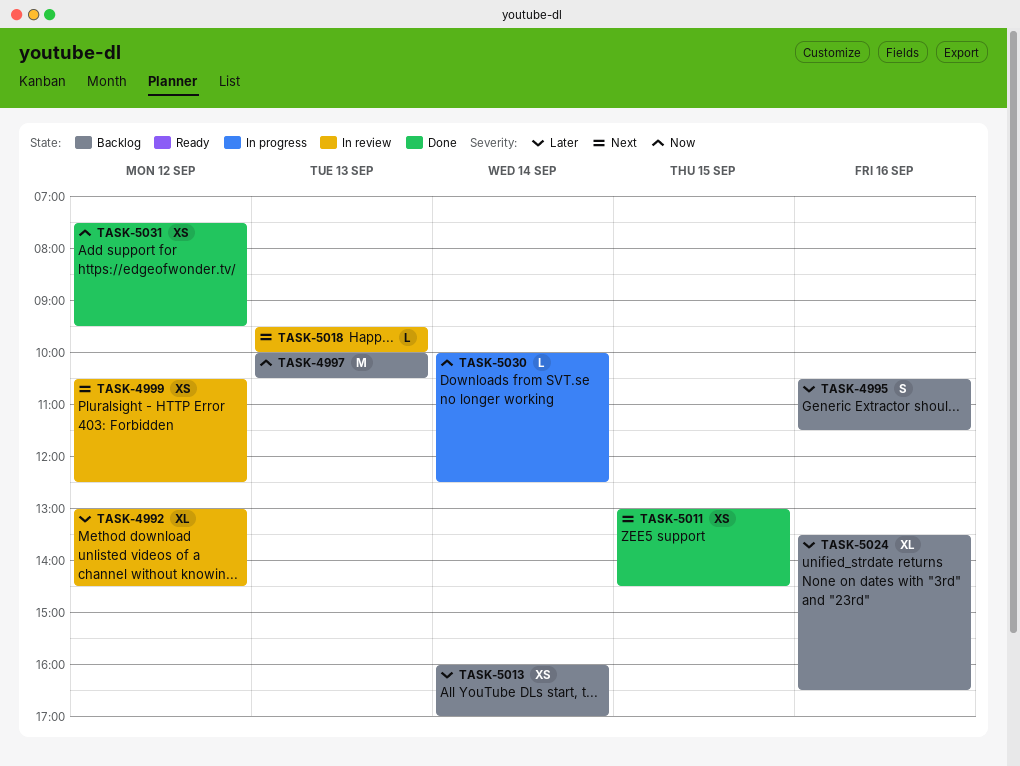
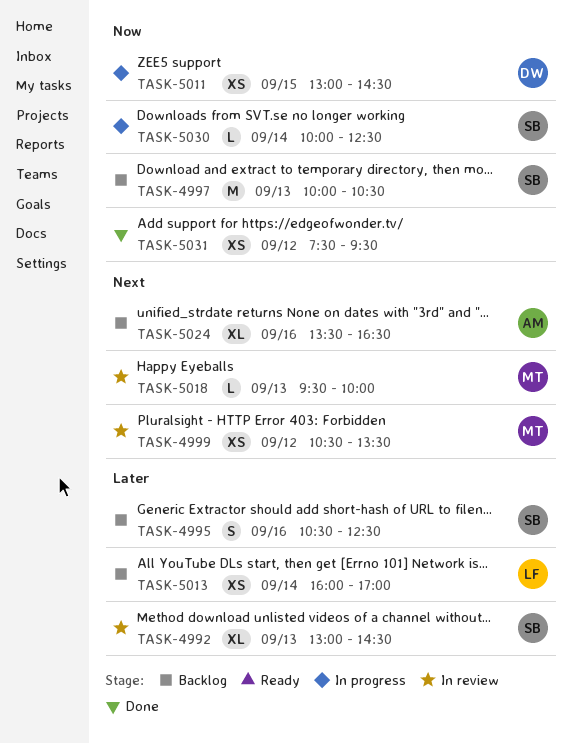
TASK-4992, day: Sep 12 -> Sep 13
TASK-4995, ends: 11:30 -> 12:30
TASK-4999, ends: 12:30 -> 13:30
TASK-5011, status: Done -> In progress
TASK-5011, priority: Next -> Now
TASK-5024, priority: Later -> Next

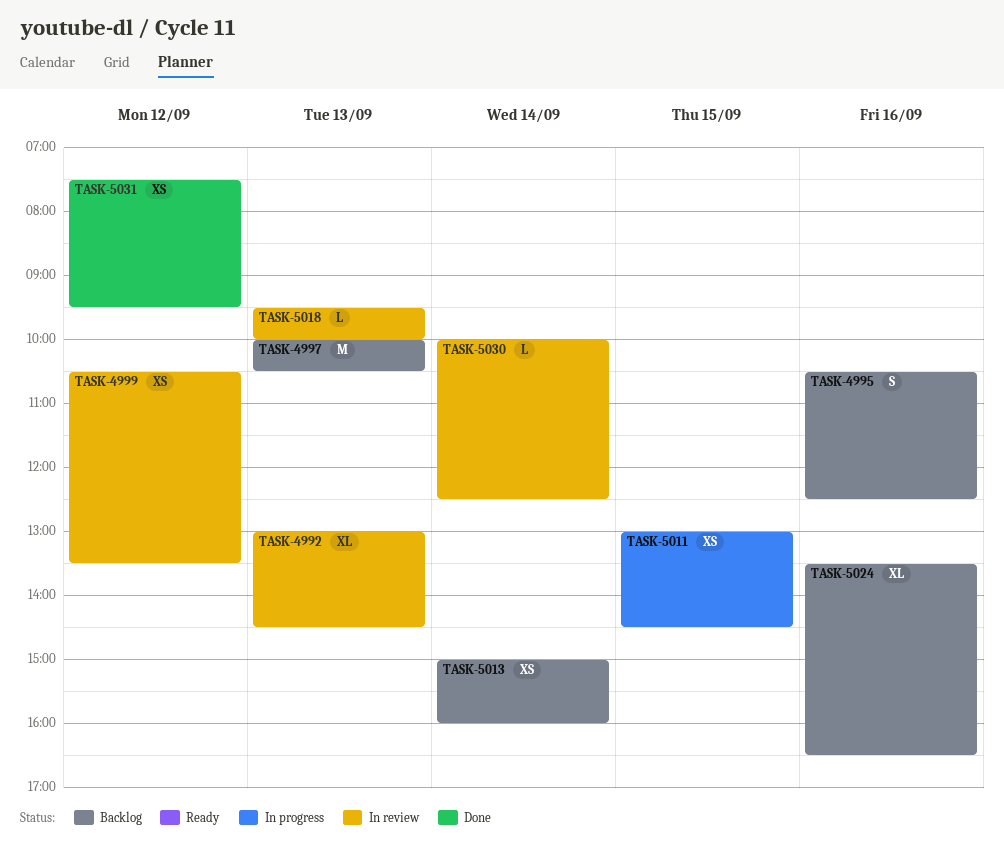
TASK-5013, begins: 16:00 -> 15:00
TASK-5013, ends: 17:00 -> 16:00
TASK-5030, status: In progress -> In review

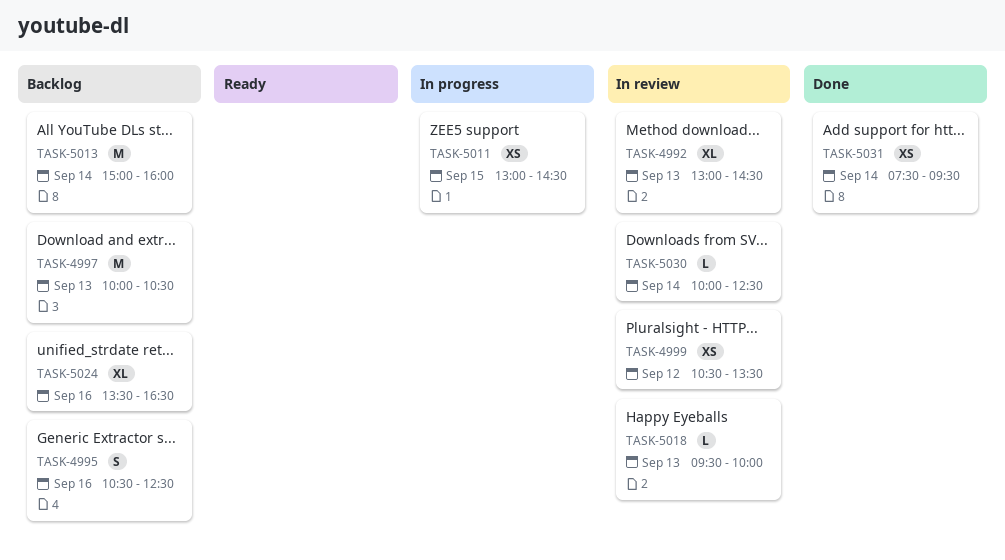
TASK-5013, estimate: XS -> M
TASK-5031, day: Sep 12 -> Sep 14

